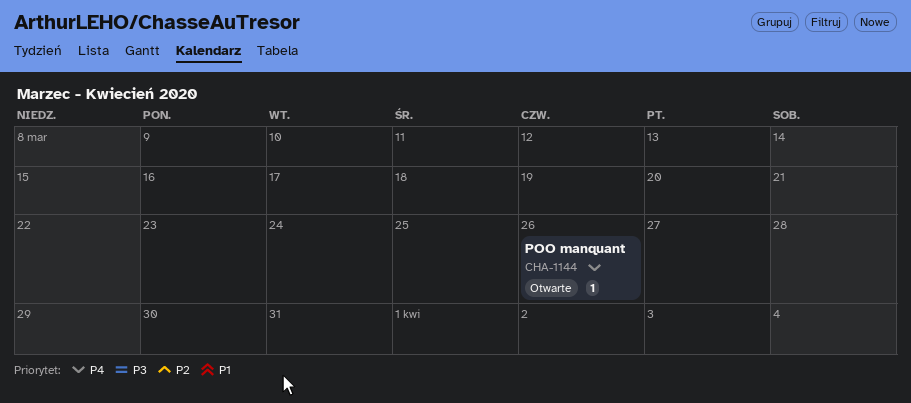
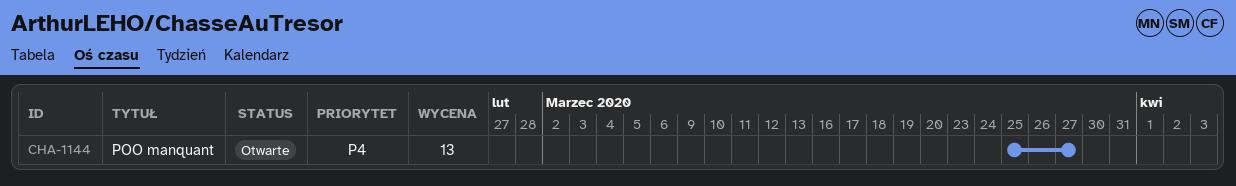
CHA-1144, estimate: 1 -> 13
CHA-1144, due: Mar 26 -> Mar 27

